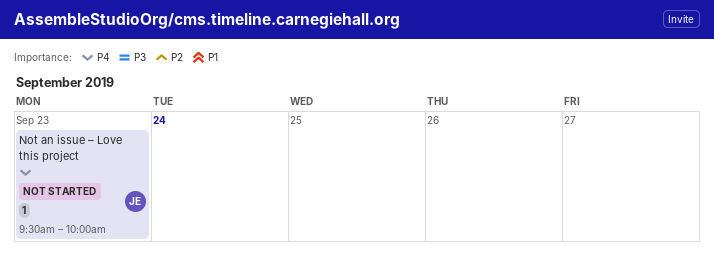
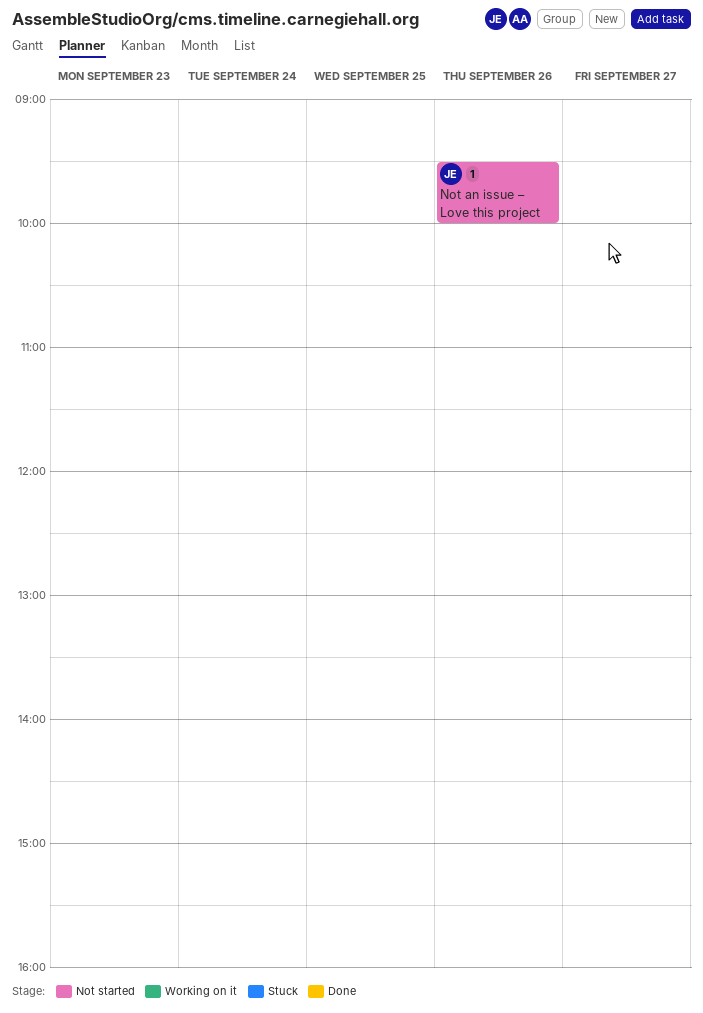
Not an issue – Love this project, day: Sep 23 -> Sep 26

